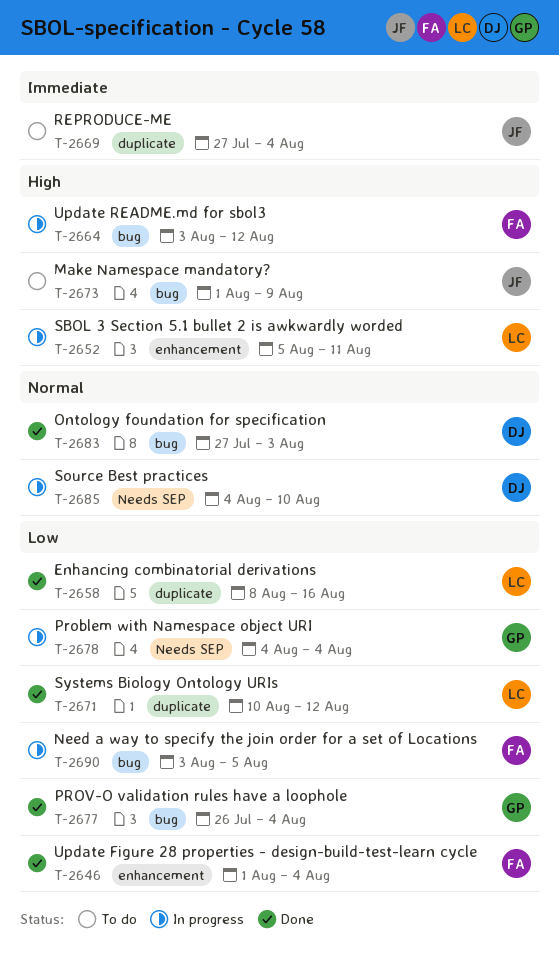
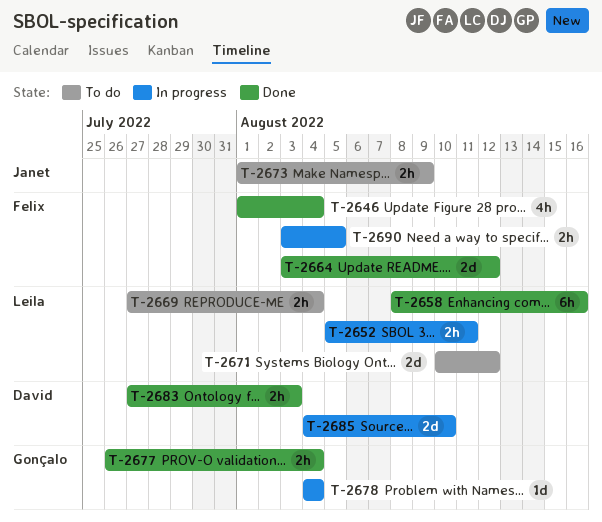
T-2664, status: In progress -> Done
T-2669, owner: Janet -> Leila
T-2671, status: Done -> To do

